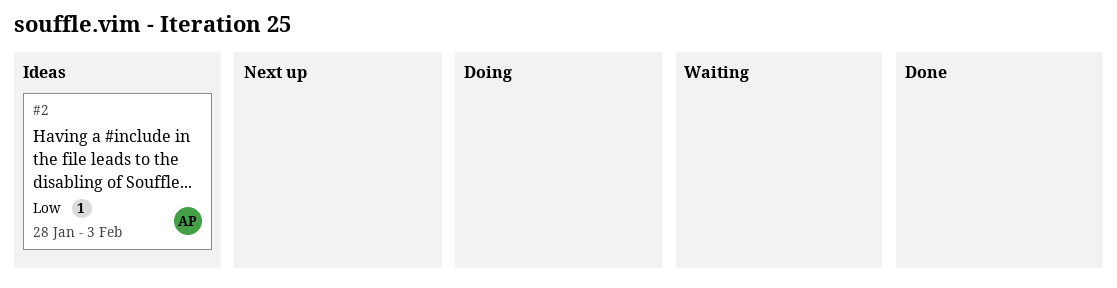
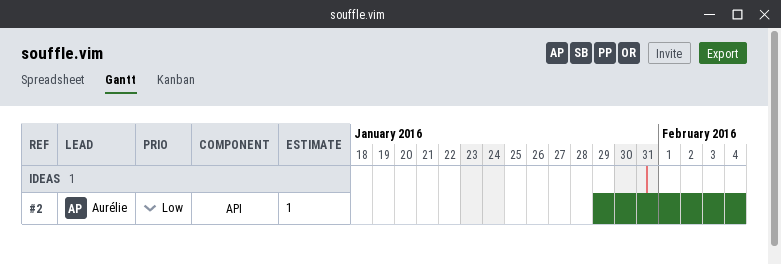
#2, start: Jan 28 -> Jan 29
#2, due: Feb 3 -> Feb 4

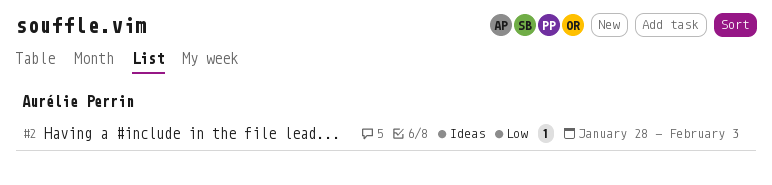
#2, start: Jan 29 -> Jan 28
#2, due: Feb 4 -> Feb 3

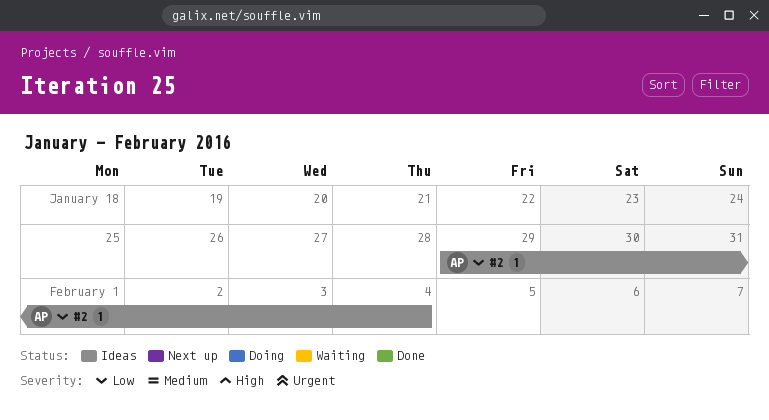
#2, start: Jan 28 -> Jan 29
#2, due: Feb 3 -> Feb 4

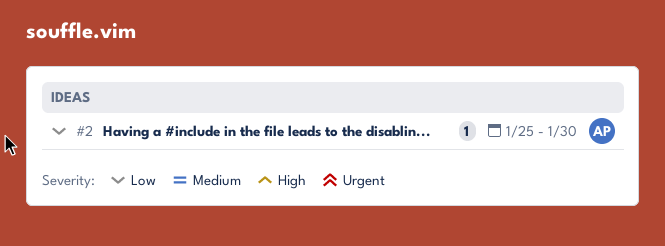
#2, start: Jan 29 -> Jan 25
#2, due: Feb 4 -> Jan 30

